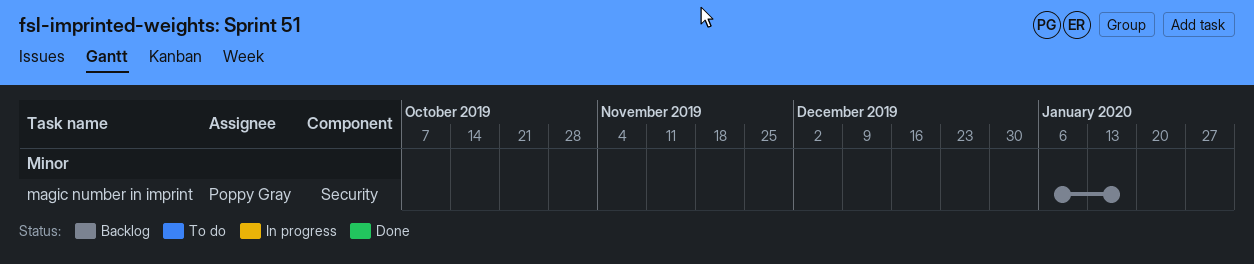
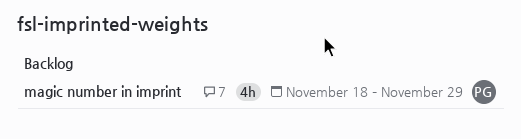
magic number in imprint, start: Jan 6 -> Nov 18
magic number in imprint, due: Jan 17 -> Nov 29

